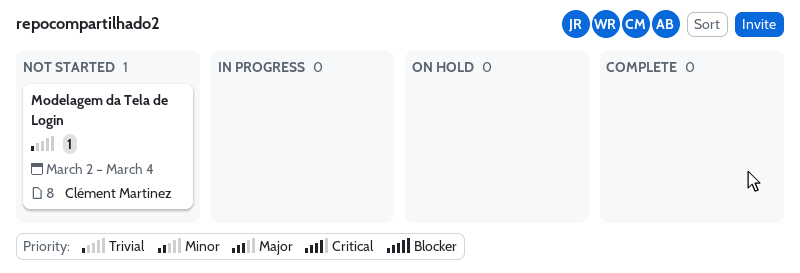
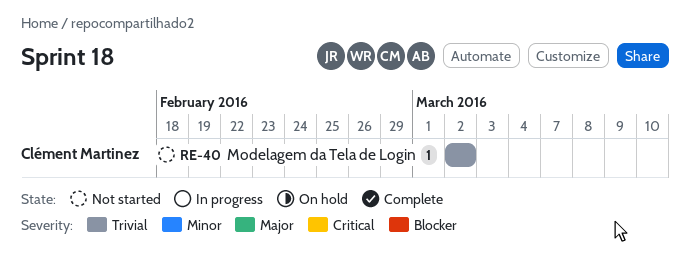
Modelagem da Tela de Login, due: Mar 4 -> Mar 2

